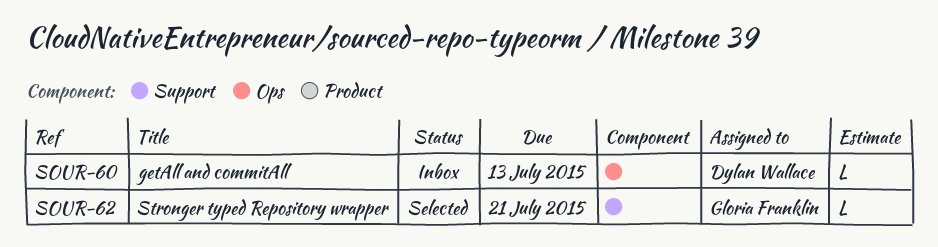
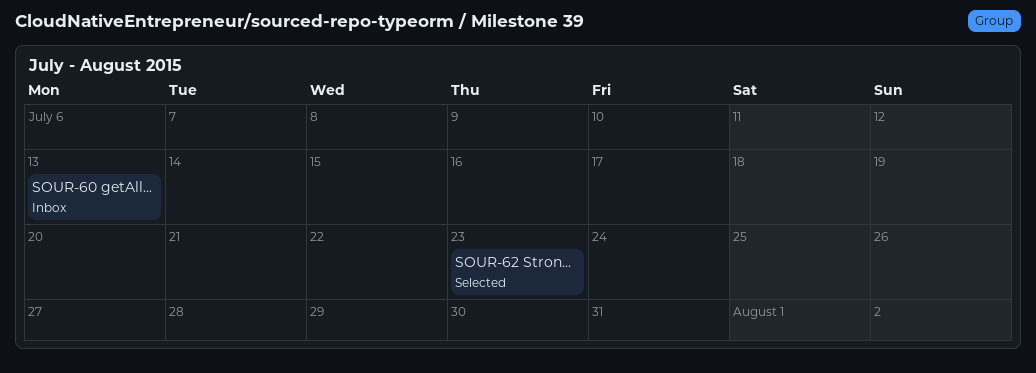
SOUR-62, due: Jul 21 -> Jul 23

